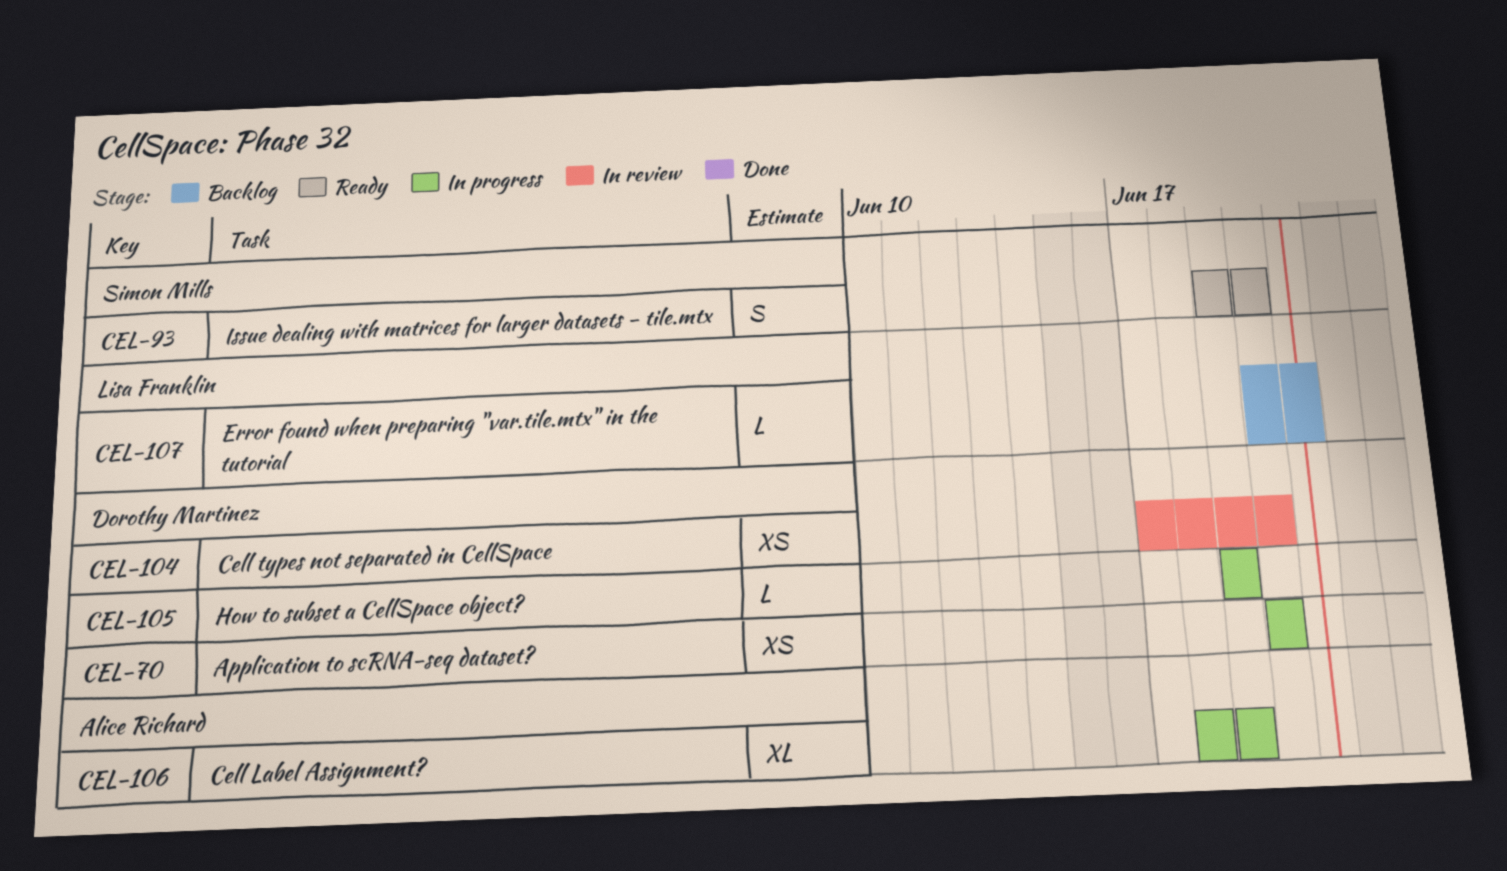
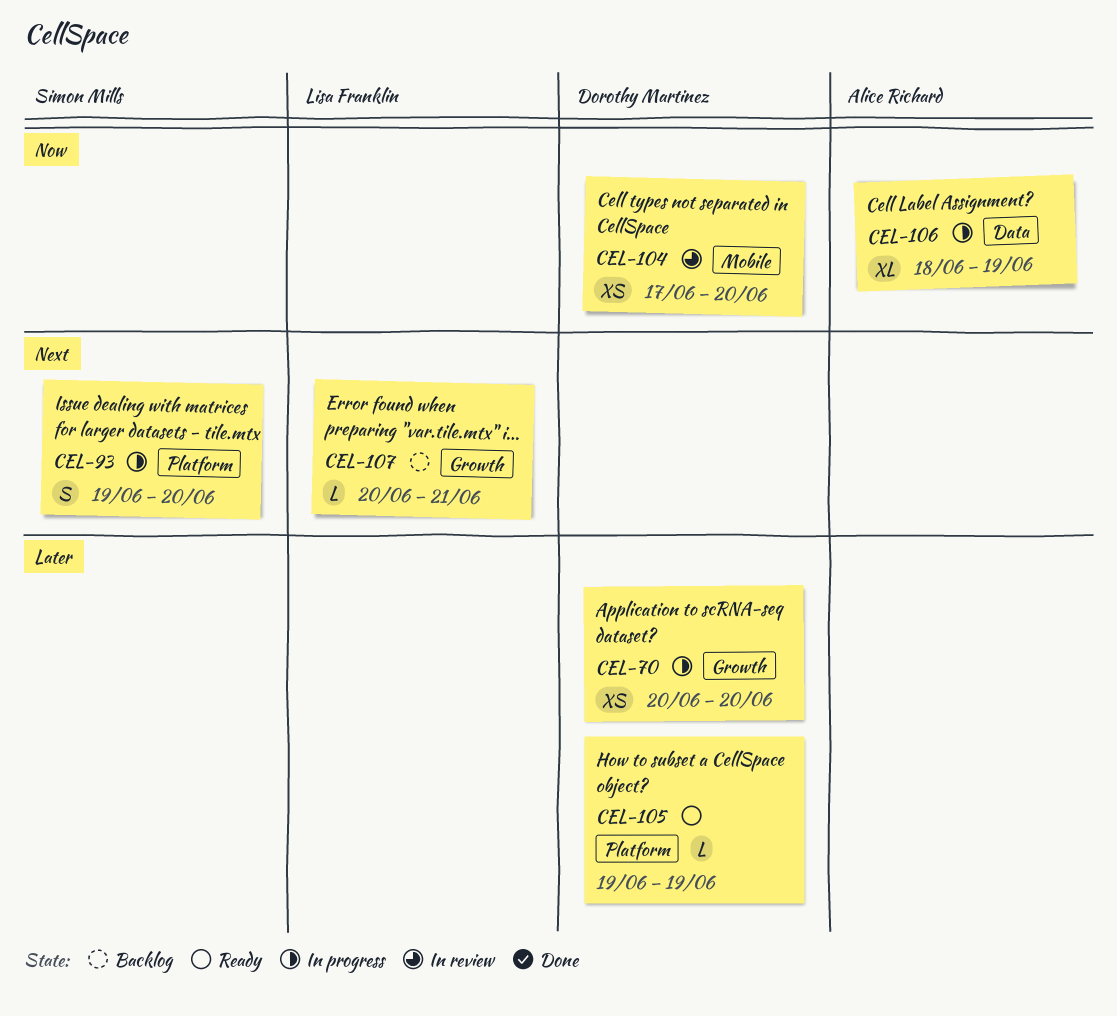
CEL-93, status: Ready -> In progress
CEL-105, status: In progress -> Ready

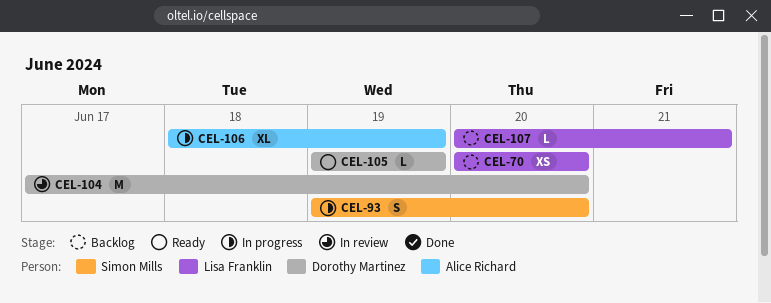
CEL-70, status: In progress -> Backlog
CEL-70, owner: Dorothy Martinez -> Lisa Franklin
CEL-104, estimate: XS -> M

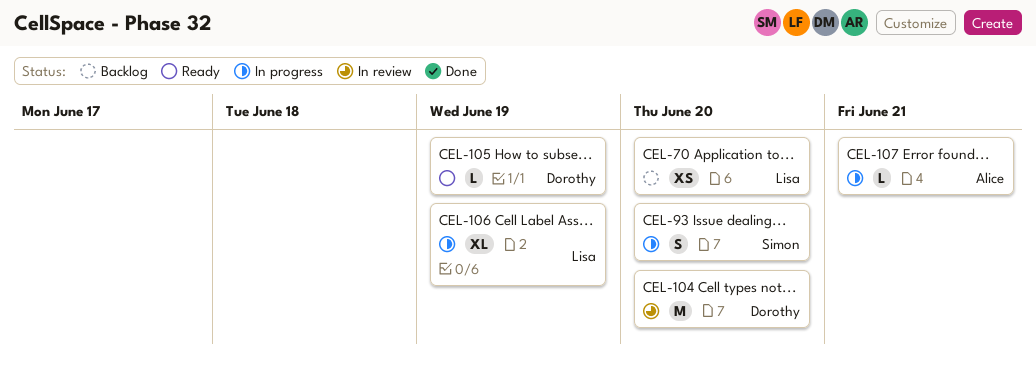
CEL-106, owner: Alice Richard -> Lisa Franklin
CEL-107, status: Backlog -> In progress
CEL-107, owner: Lisa Franklin -> Alice Richard

